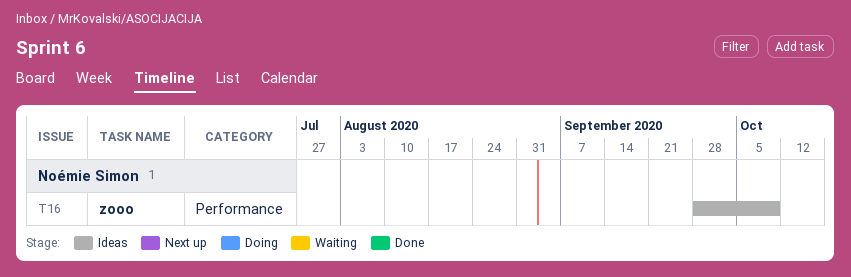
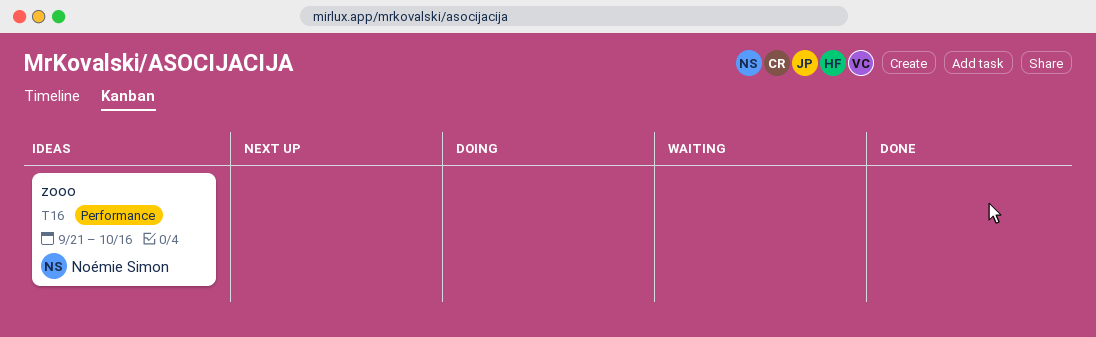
T16, start: Sep 28 -> Sep 21
T16, due: Oct 9 -> Oct 16

